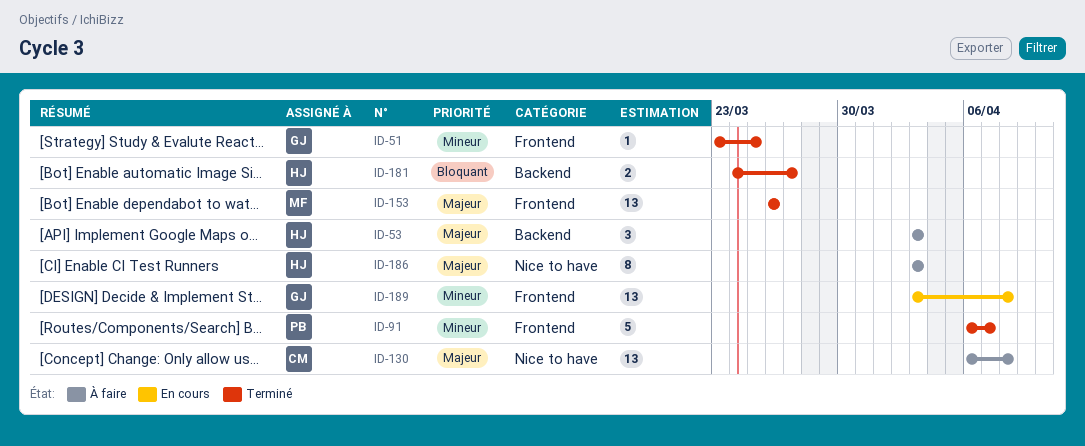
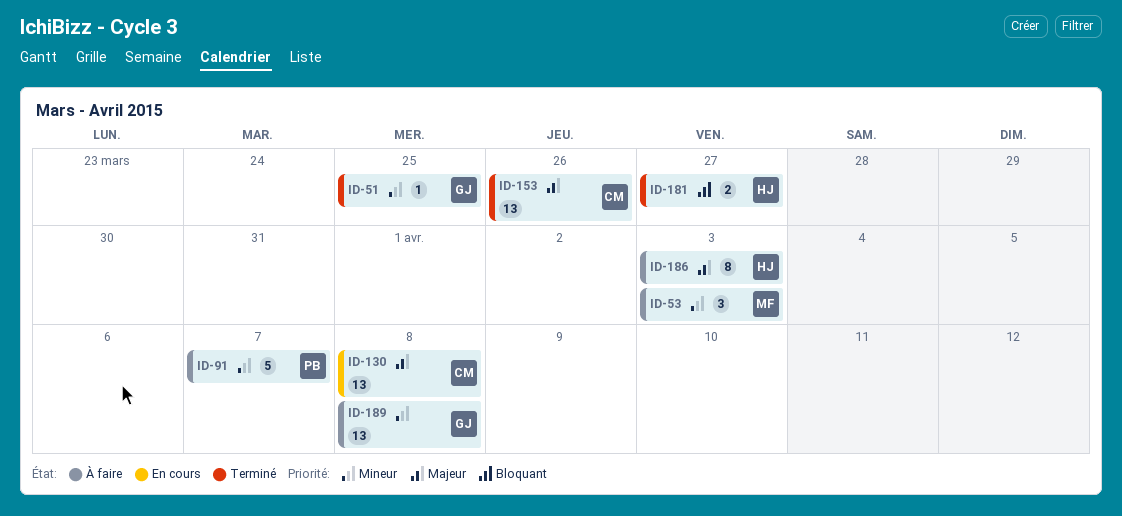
ID-53, owner: HJ -> MF
ID-53, priority: Majeur -> Mineur
ID-91, status: Terminé -> À faire
ID-130, status: À faire -> En cours
ID-153, owner: MF -> CM
ID-189, status: En cours -> À faire

